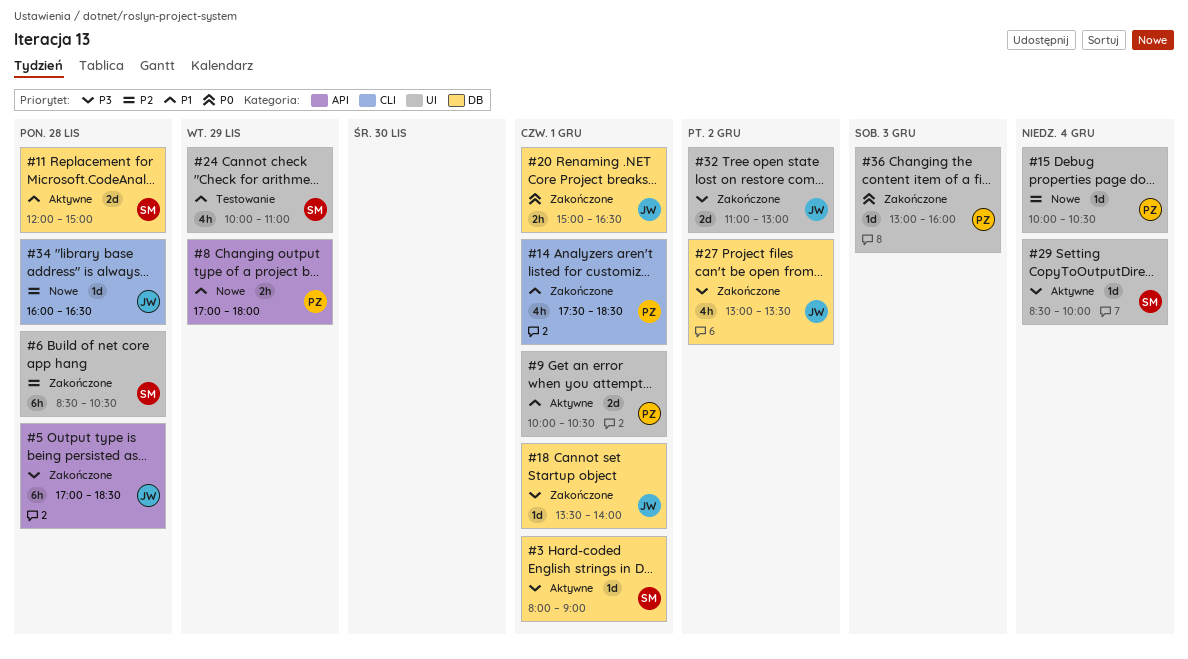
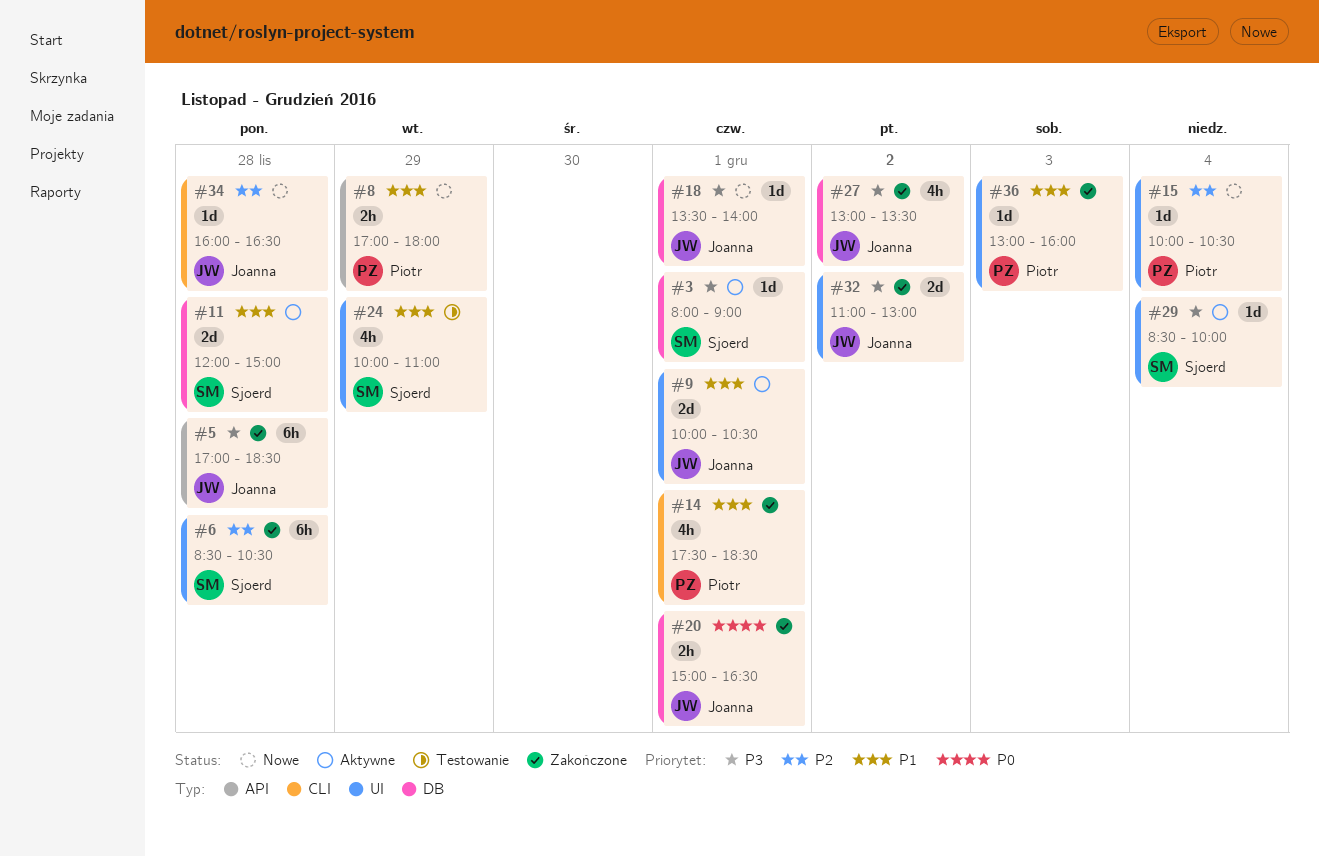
#9, owner: Piotr -> Joanna
#18, status: Zakończone -> Nowe
#36, priority: P0 -> P1

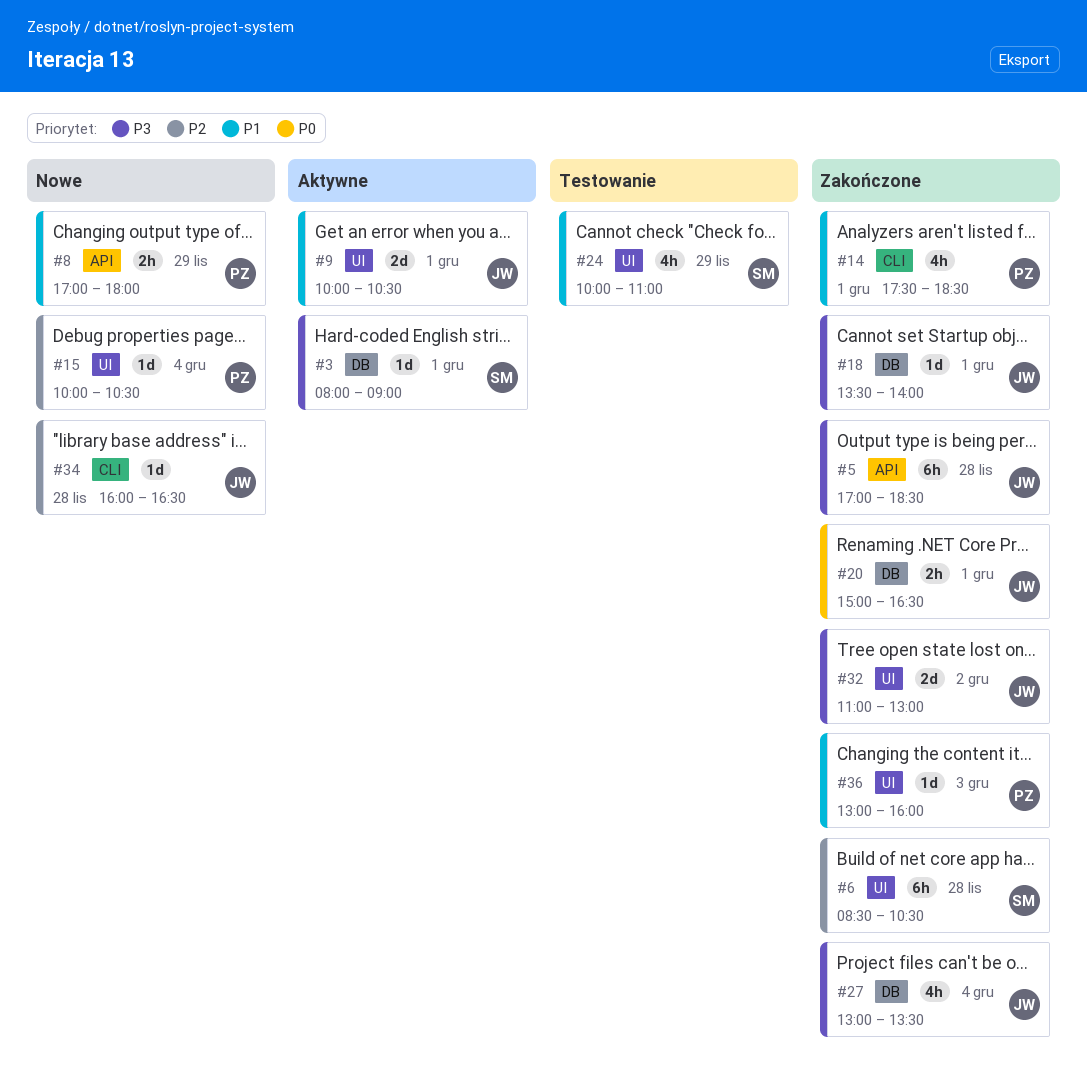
#11: present -> none
#18, status: Nowe -> Zakończone
#27, day: Dec 2 -> Dec 4
#29: present -> none

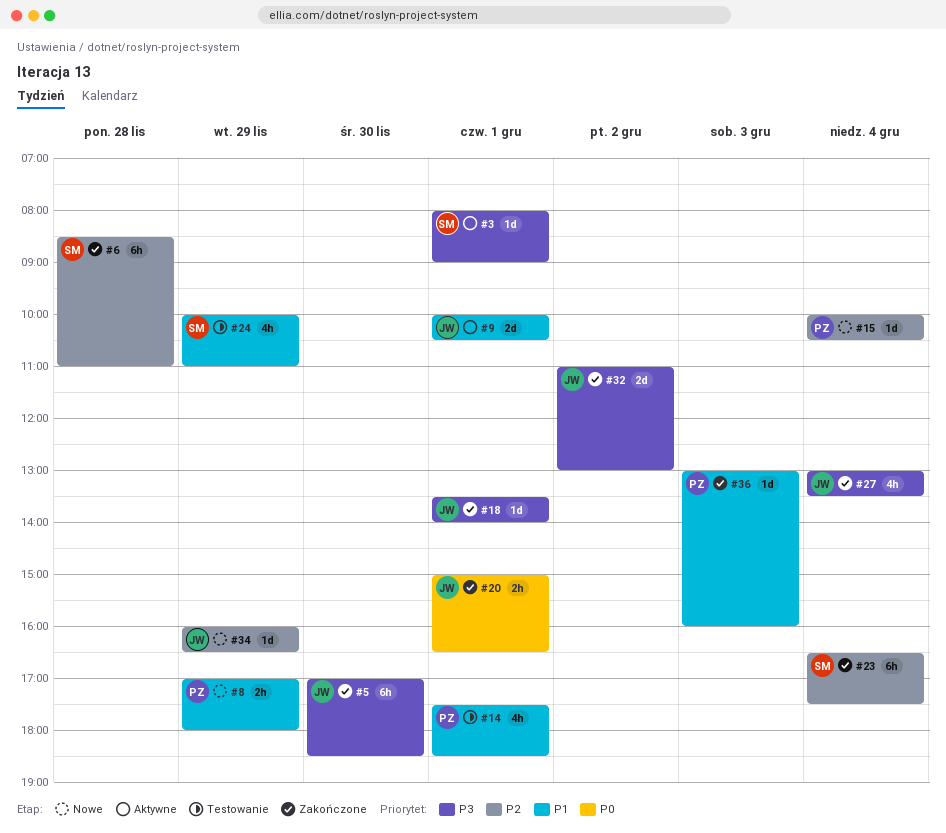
#5, day: Nov 28 -> Nov 30
#6, ends: 10:30 -> 11:00
#14, status: Zakończone -> Testowanie
#23: none -> present
#34, day: Nov 28 -> Nov 29

